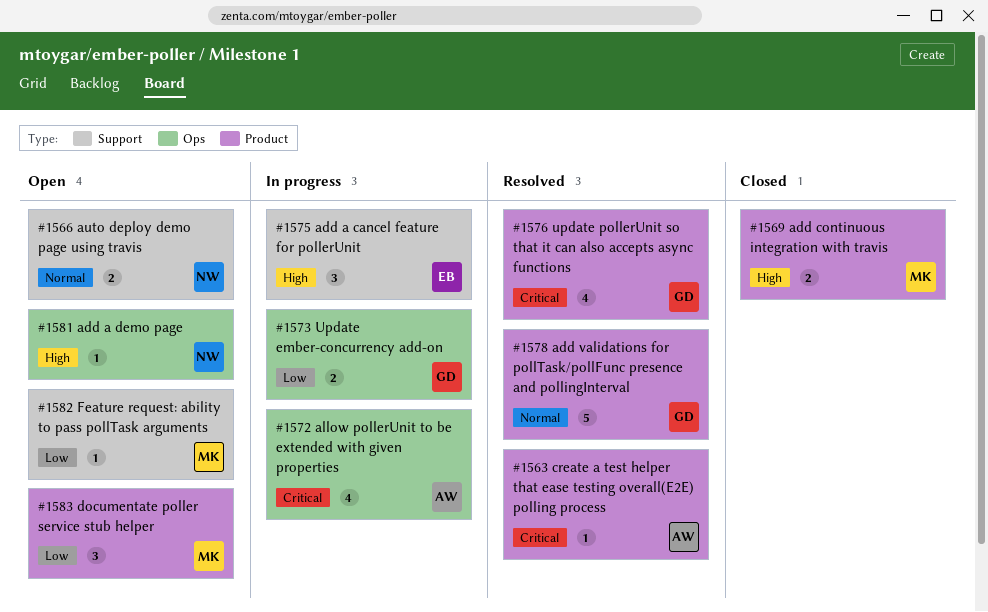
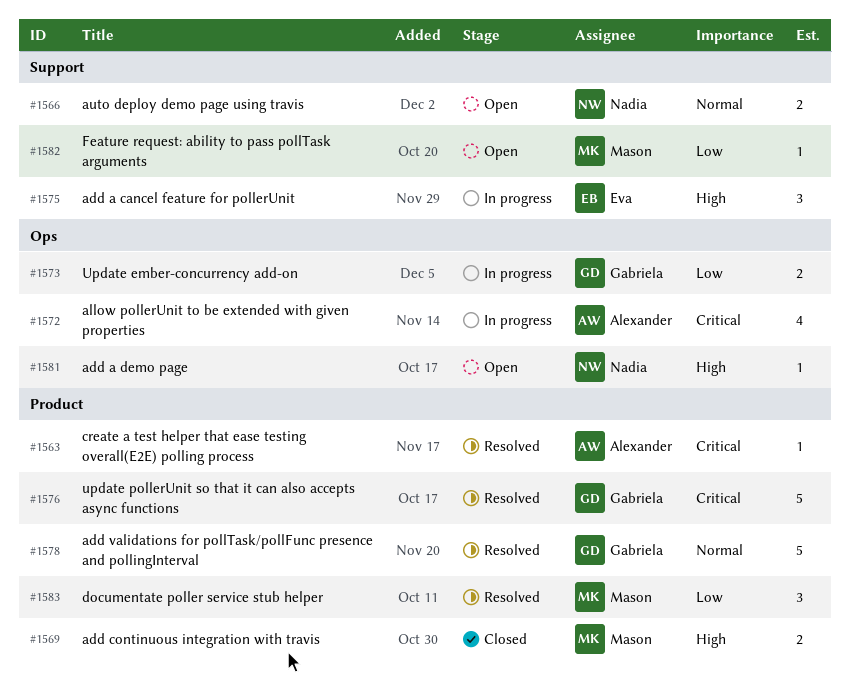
#1576, estimate: 4 -> 5
#1583, status: Open -> Resolved

